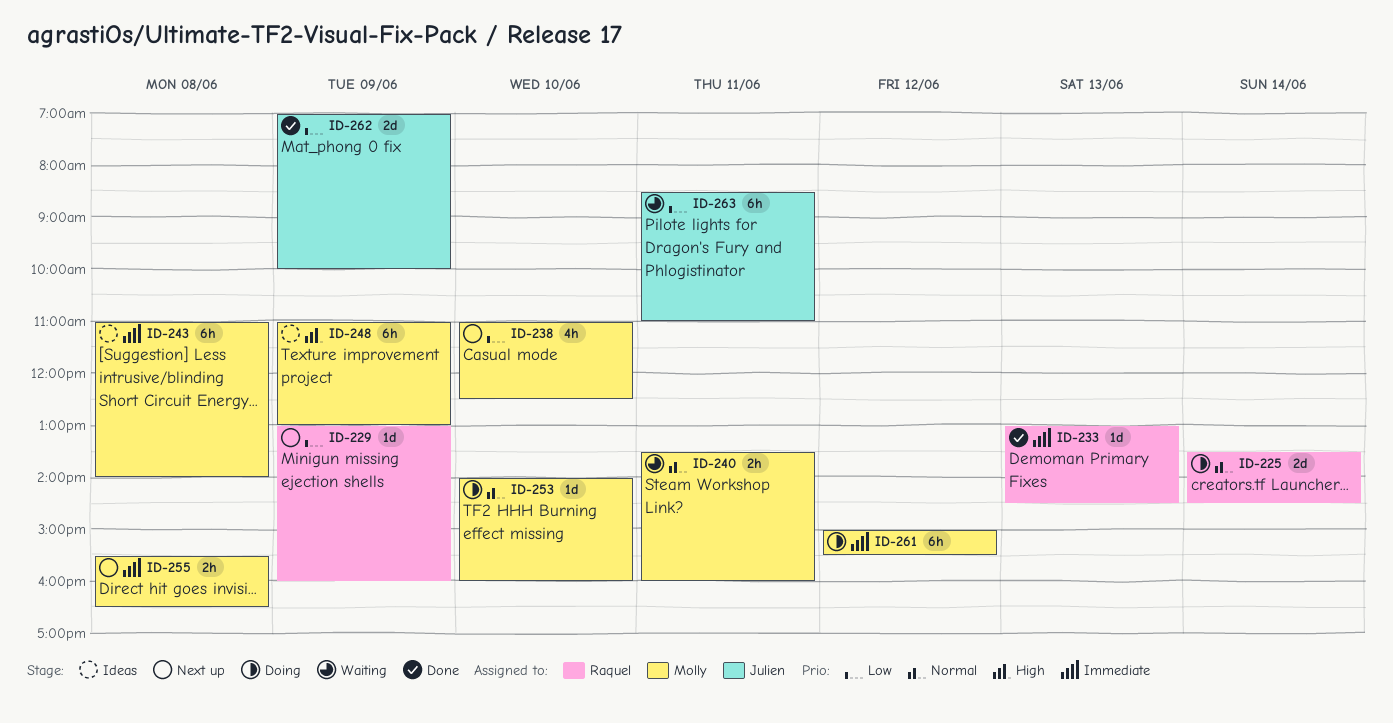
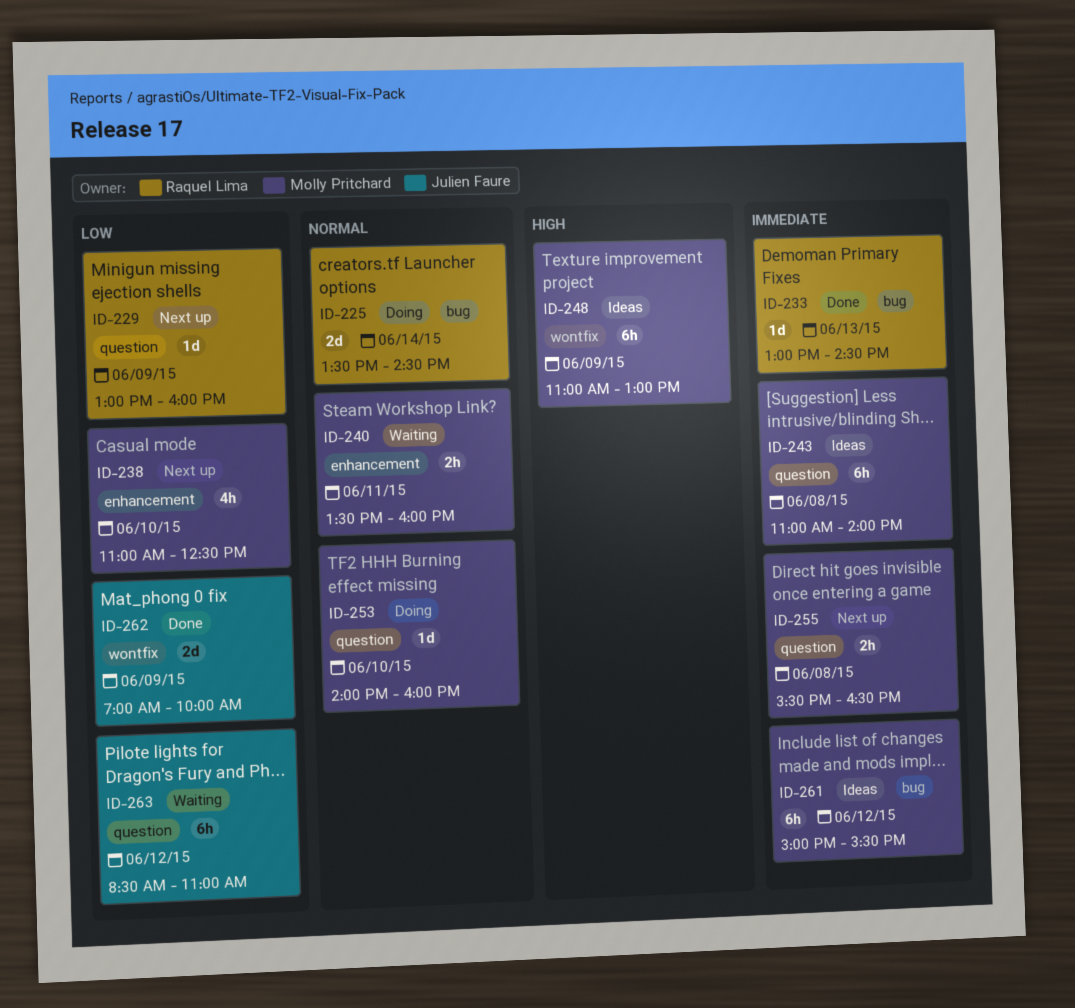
ID-261, status: Doing -> Ideas
ID-263, day: Jun 11 -> Jun 12

